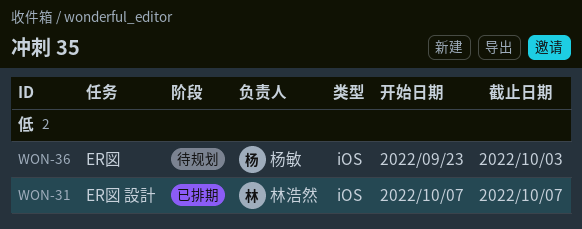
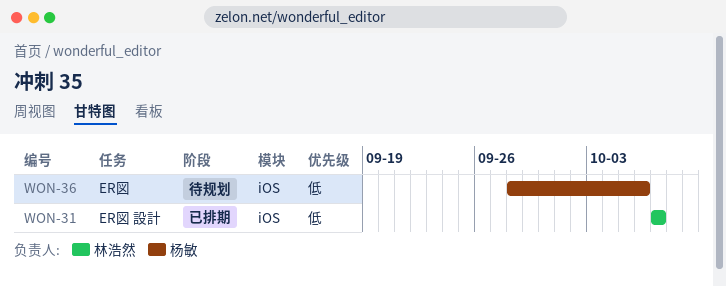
WON-36, start: Sep 23 -> Sep 28
WON-36, due: Oct 3 -> Oct 6

